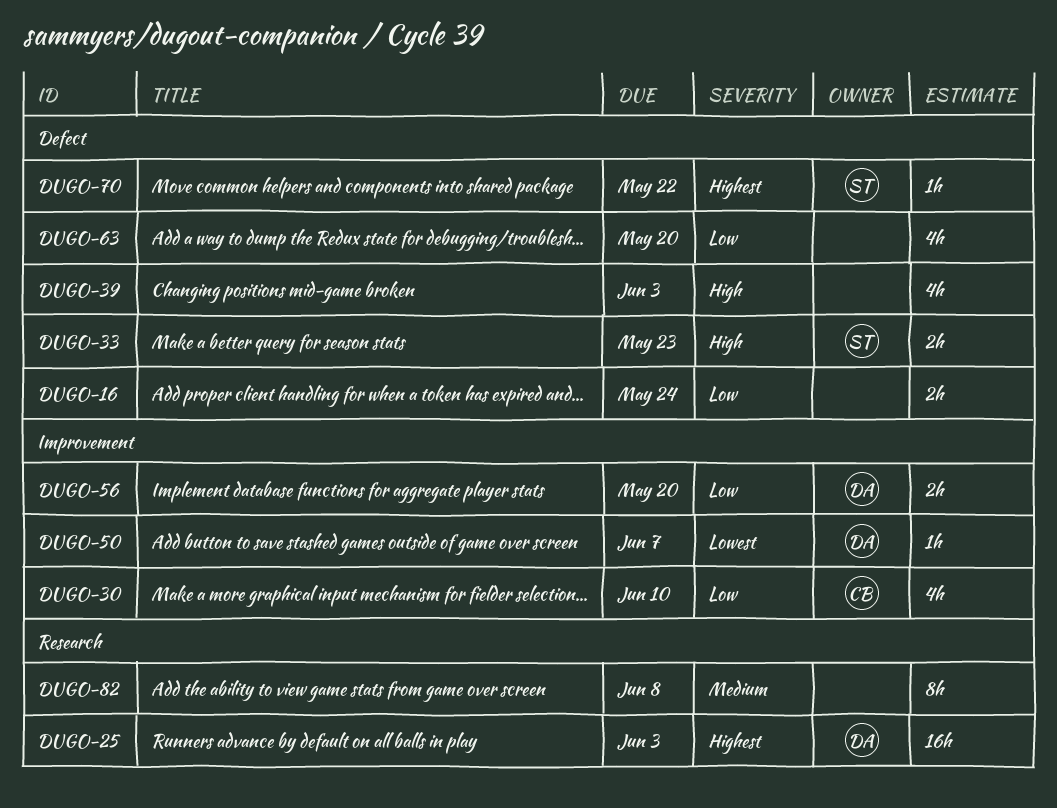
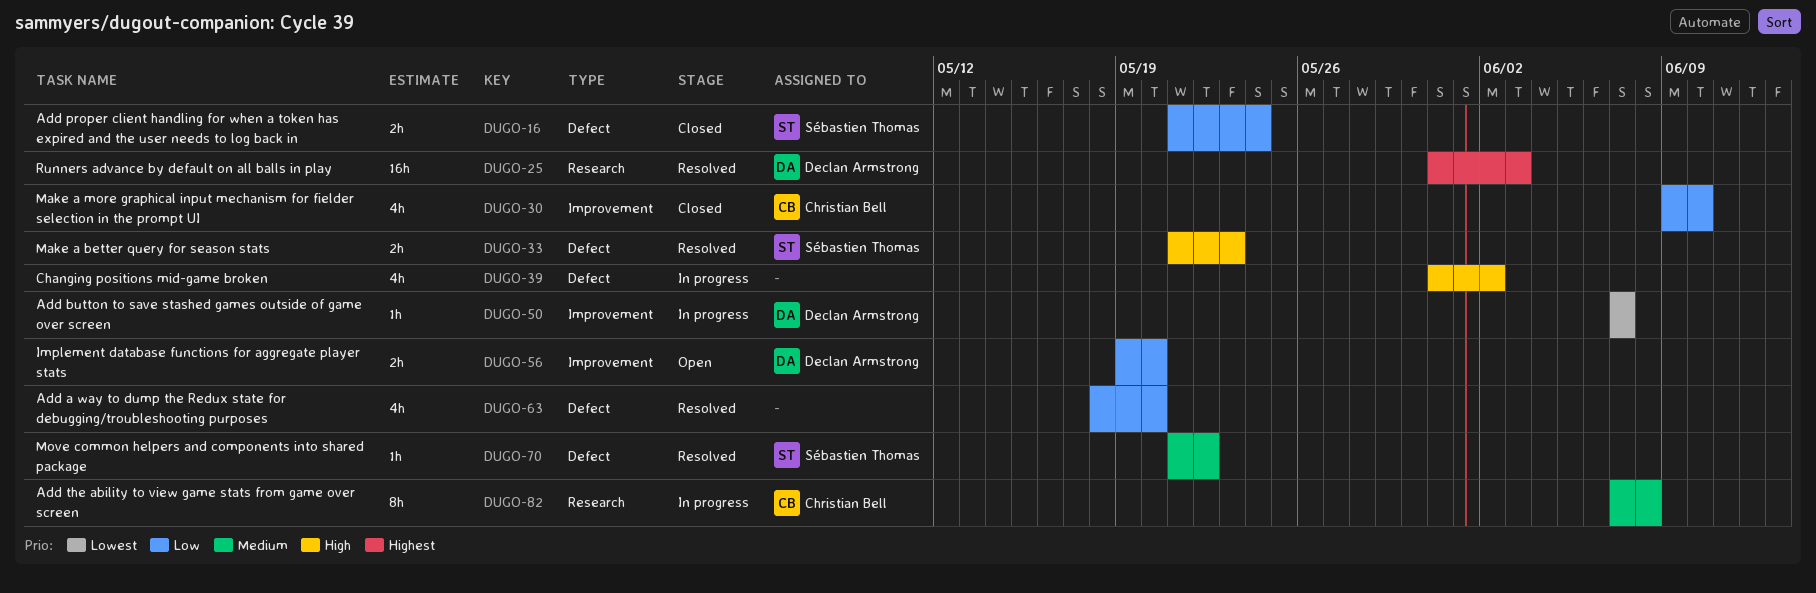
DUGO-16, owner: none -> Sébastien Thomas
DUGO-39, due: Jun 3 -> Jun 2
DUGO-70, priority: Highest -> Medium
DUGO-82, owner: none -> Christian Bell

